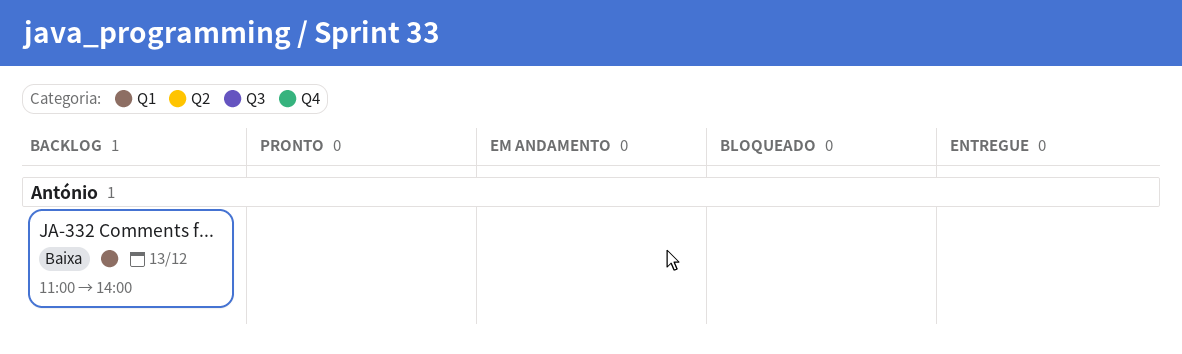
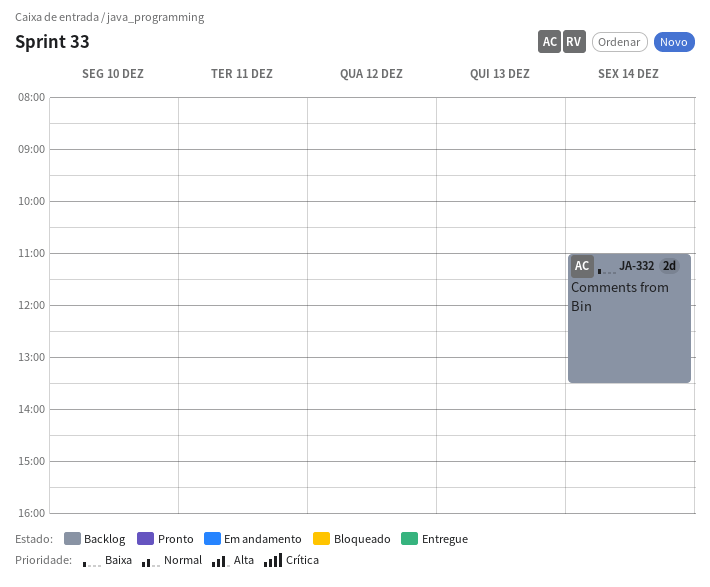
JA-332, day: Dec 13 -> Dec 14
JA-332, ends: 14:00 -> 13:30

